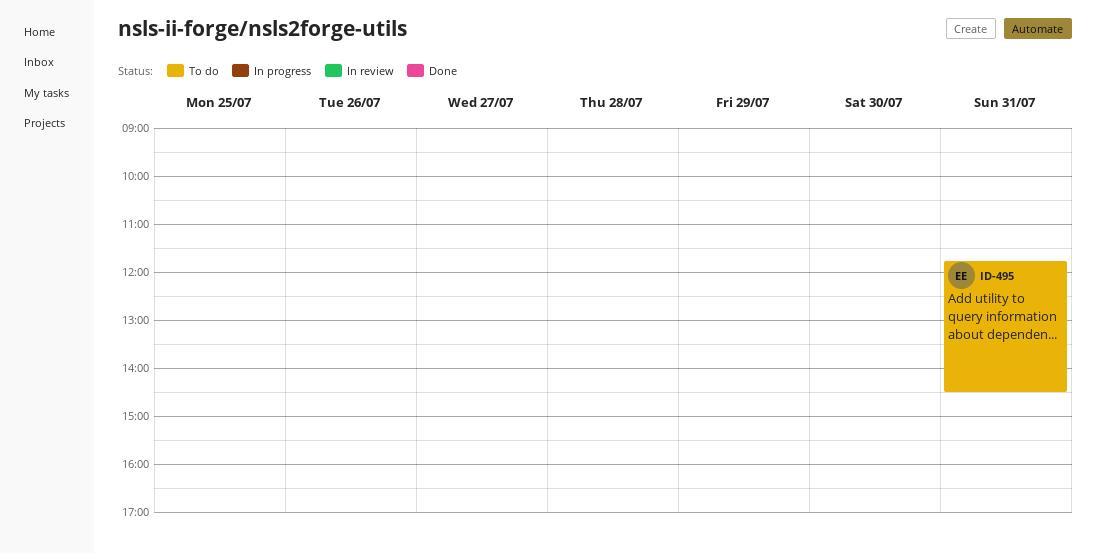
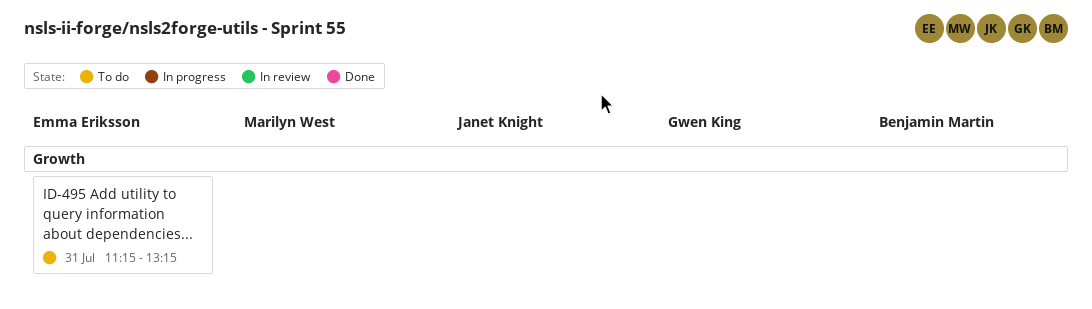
ID-495, begins: 11:45 -> 11:15
ID-495, ends: 14:30 -> 13:15

